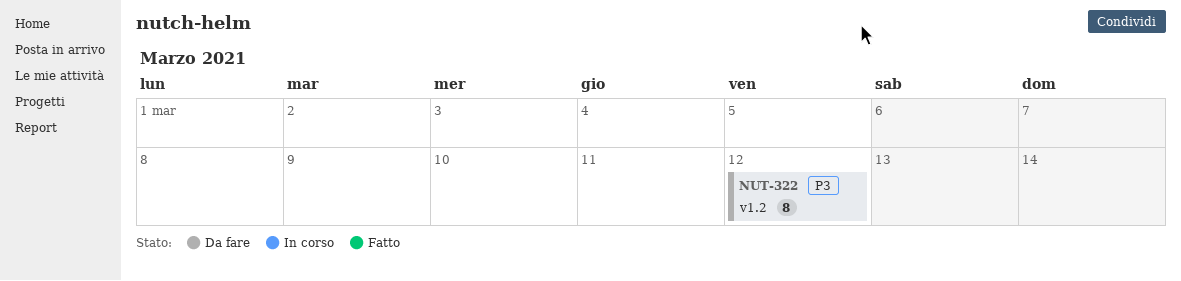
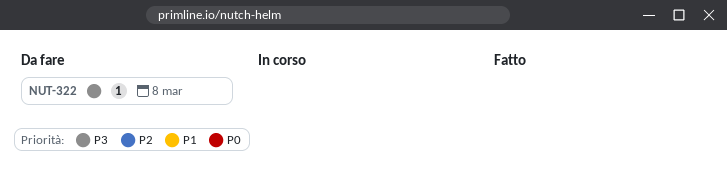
NUT-322, estimate: 8 -> 1
NUT-322, due: Mar 12 -> Mar 8

